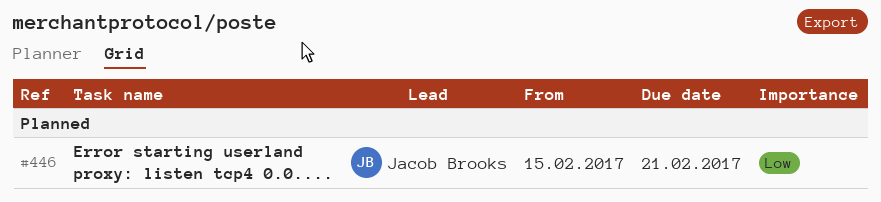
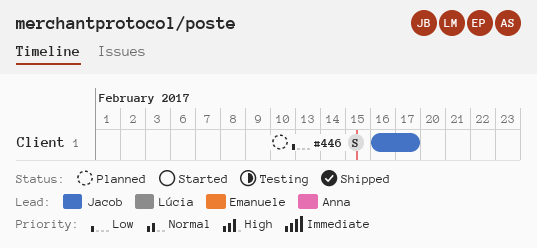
#446, start: Feb 15 -> Feb 16
#446, due: Feb 21 -> Feb 17

